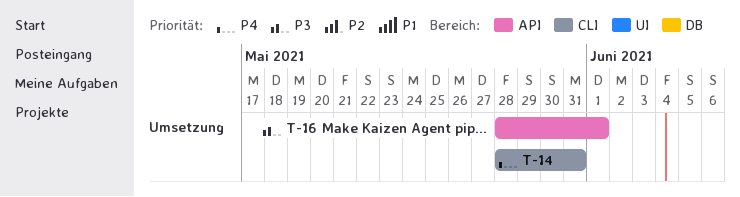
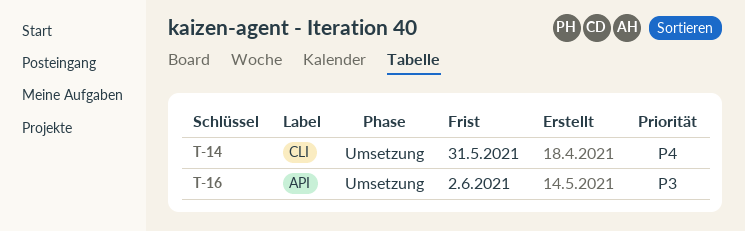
T-16, due: Jun 1 -> Jun 2

